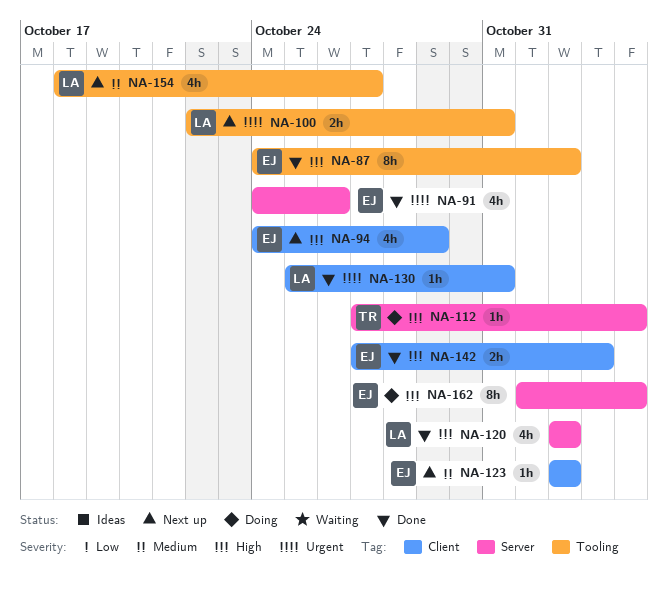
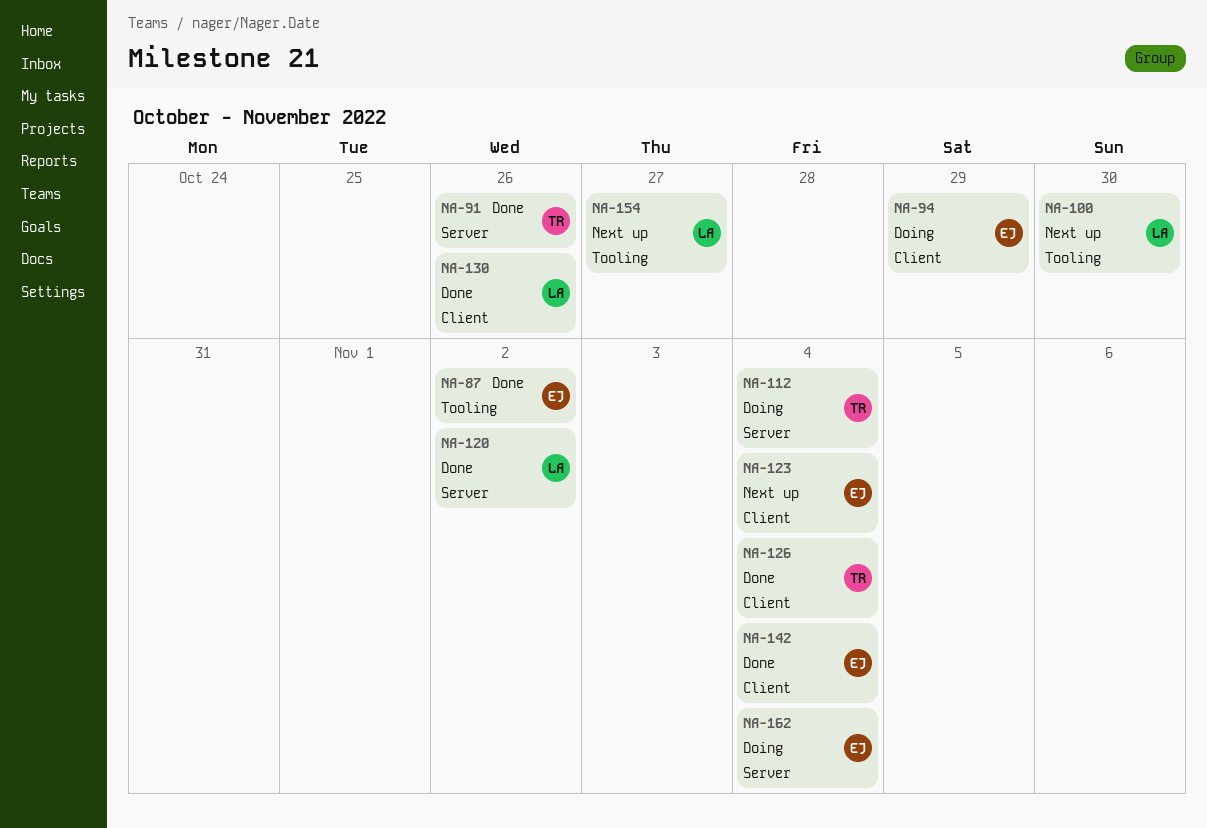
NA-91, owner: EJ -> TR
NA-94, status: Next up -> Doing
NA-100, due: Oct 31 -> Oct 30
NA-123, due: Nov 2 -> Nov 4
NA-126: none -> present
NA-130, due: Oct 31 -> Oct 26
NA-142, due: Nov 3 -> Nov 4

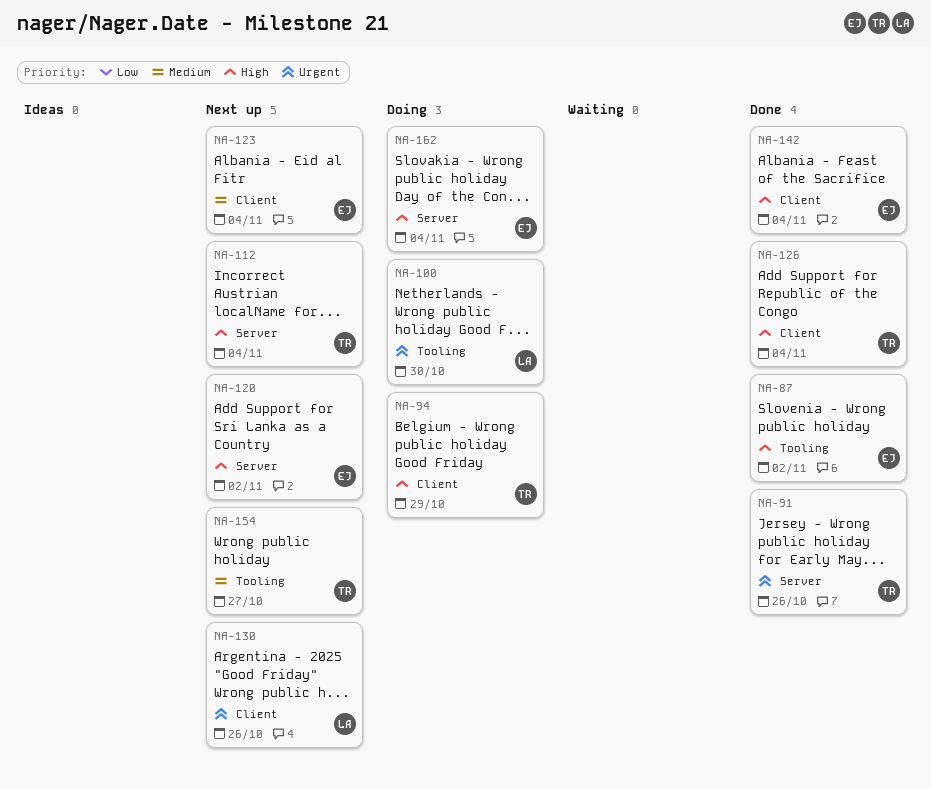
NA-94, owner: EJ -> TR
NA-100, status: Next up -> Doing
NA-112, status: Doing -> Next up
NA-120, status: Done -> Next up
NA-120, owner: LA -> EJ
NA-130, status: Done -> Next up
NA-154, owner: LA -> TR

